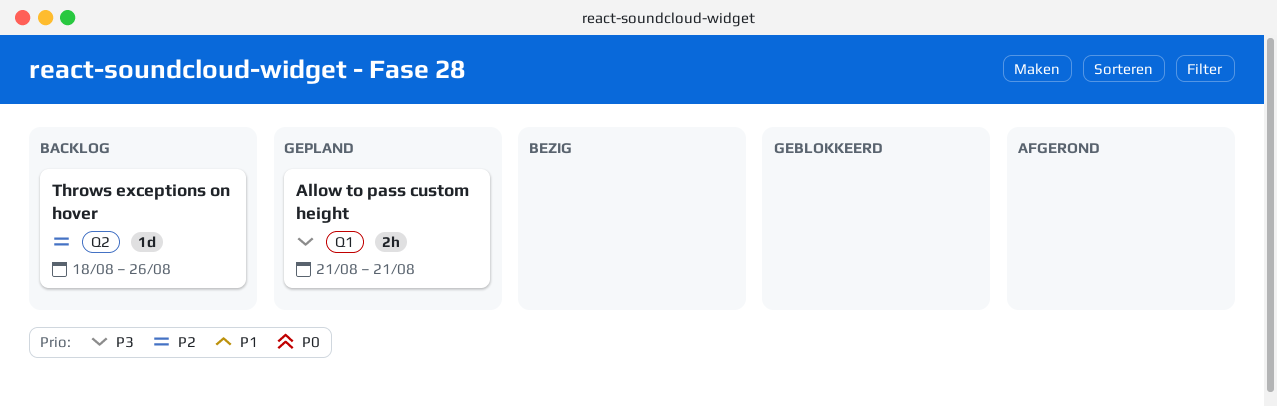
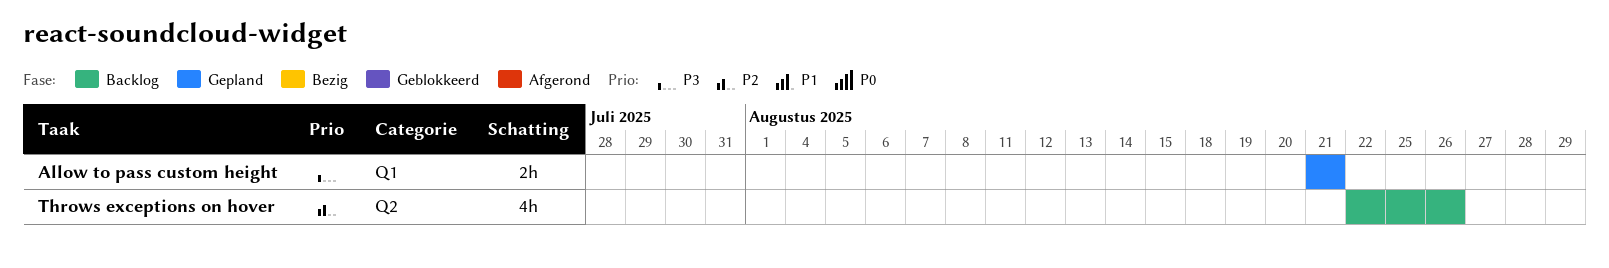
Throws exceptions on hover, estimate: 1d -> 4h
Throws exceptions on hover, start: Aug 18 -> Aug 22

